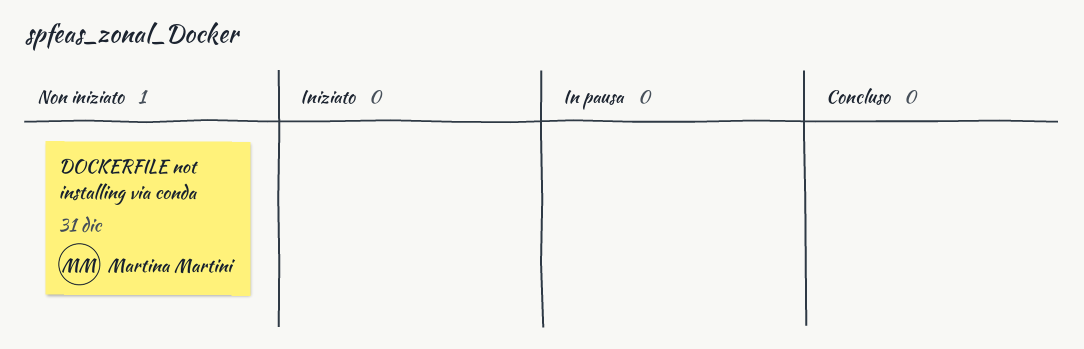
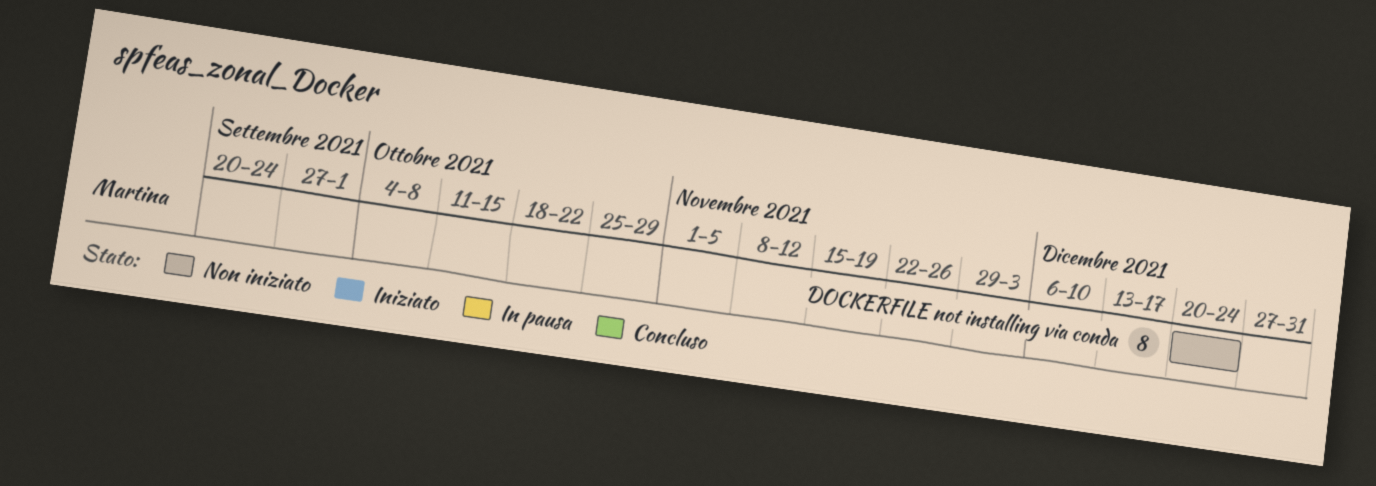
DOCKERFILE not installing via conda, due: Dec 31 -> Dec 24

